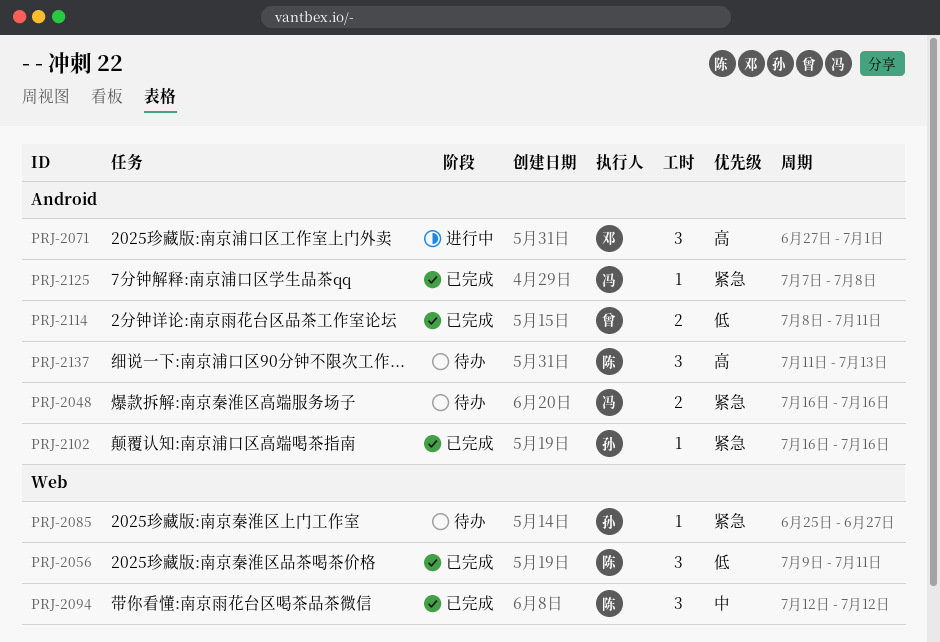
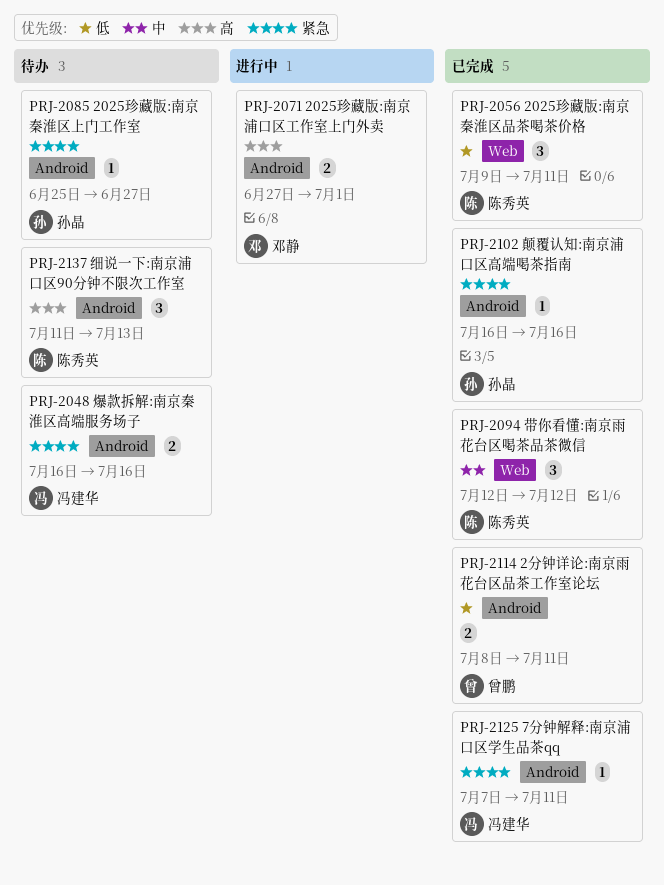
PRJ-2071, estimate: 3 -> 2
PRJ-2085, label: Web -> Android
PRJ-2125, due: Jul 8 -> Jul 11

